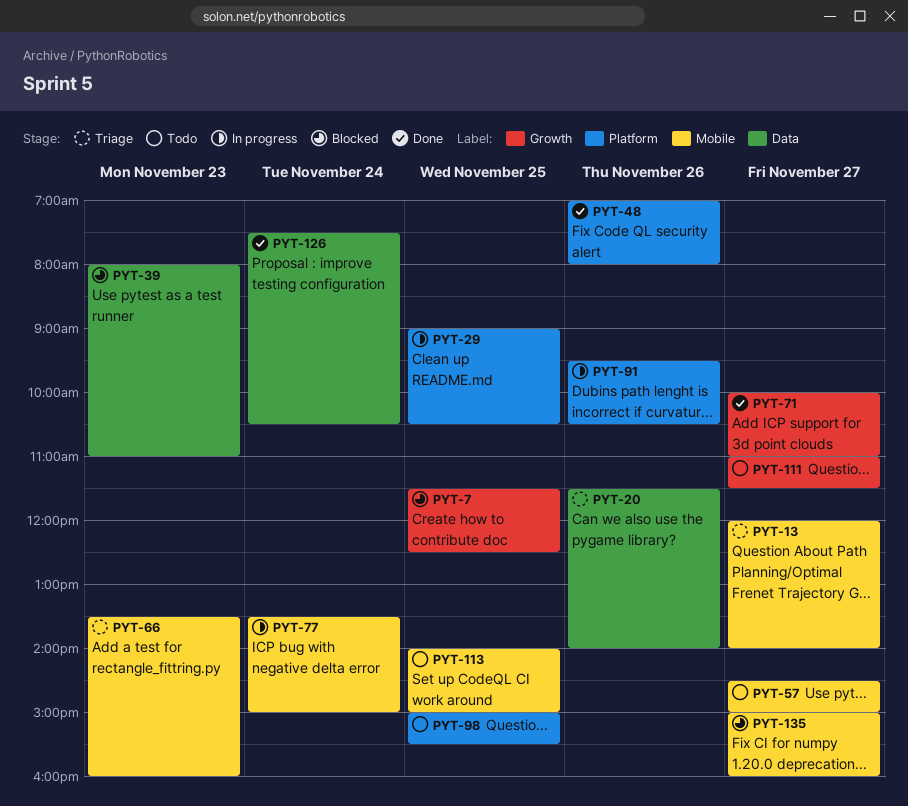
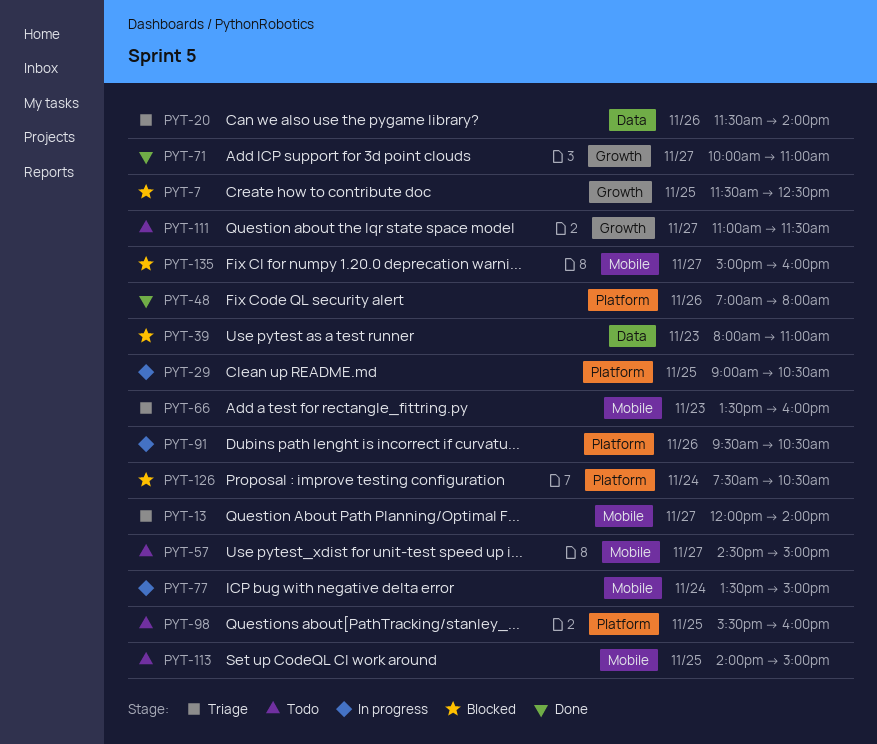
PYT-98, begins: 15:00 -> 15:30
PYT-98, ends: 15:30 -> 16:00
PYT-126, status: Done -> Blocked
PYT-126, label: Data -> Platform

